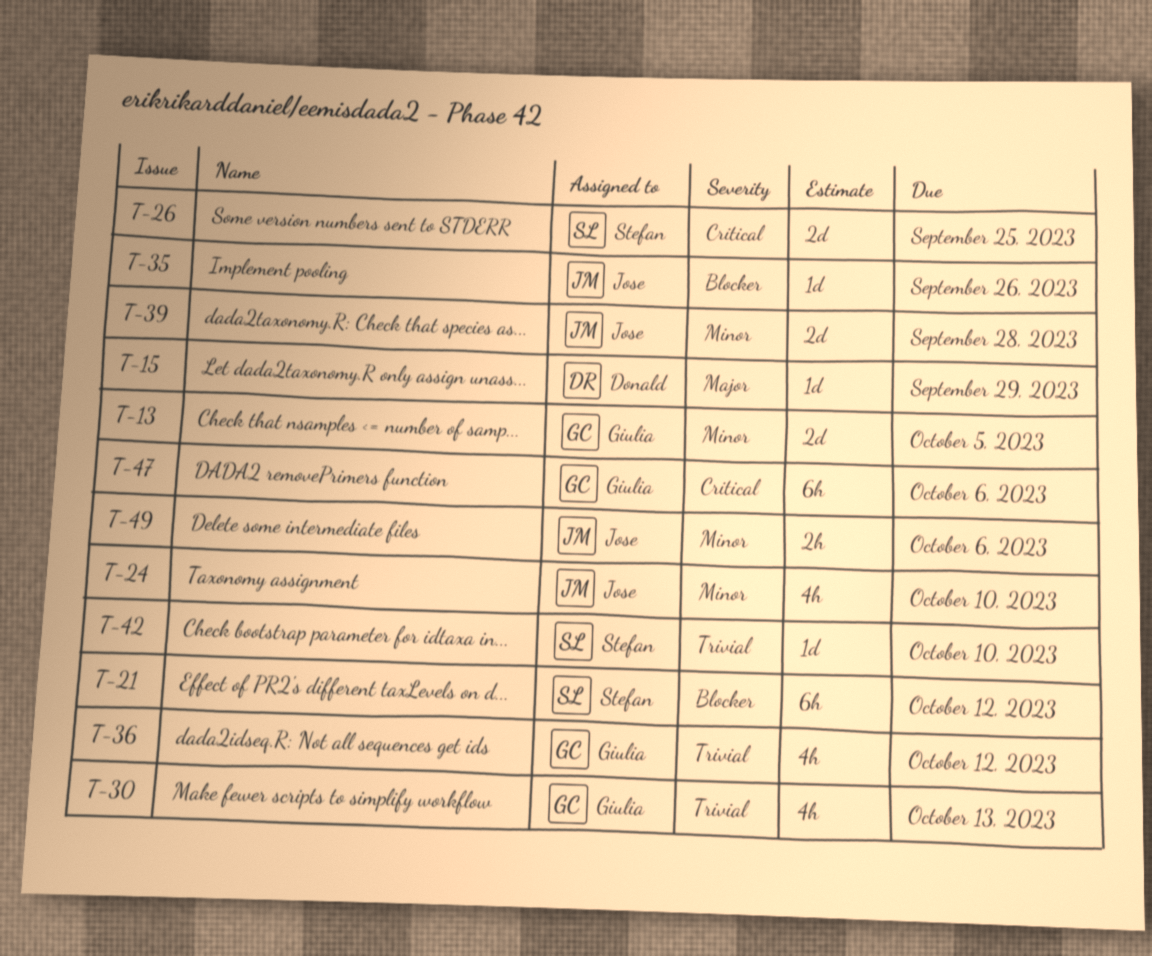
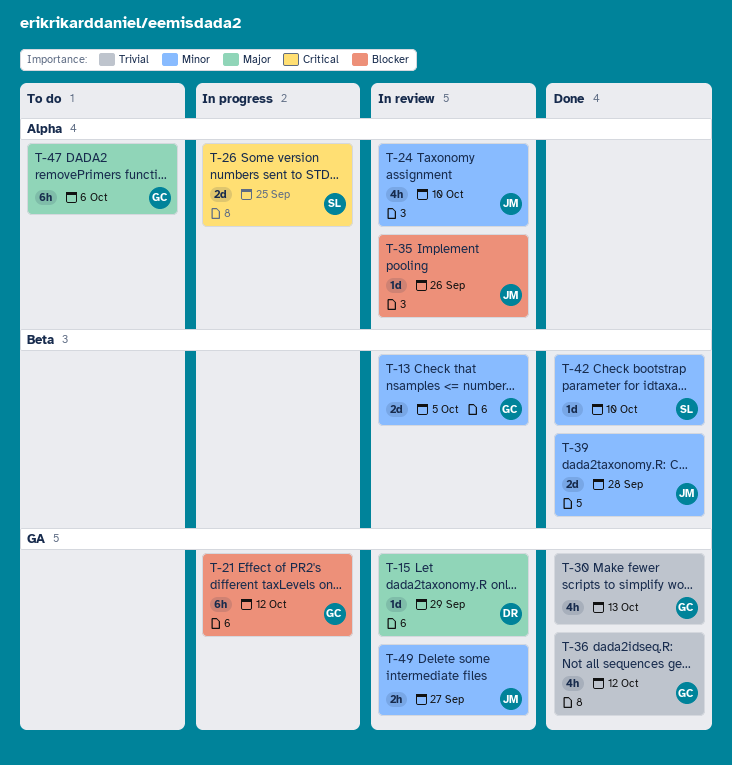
T-21, owner: Stefan -> Giulia
T-42, priority: Trivial -> Minor
T-47, priority: Critical -> Major
T-49, due: Oct 6 -> Sep 27

